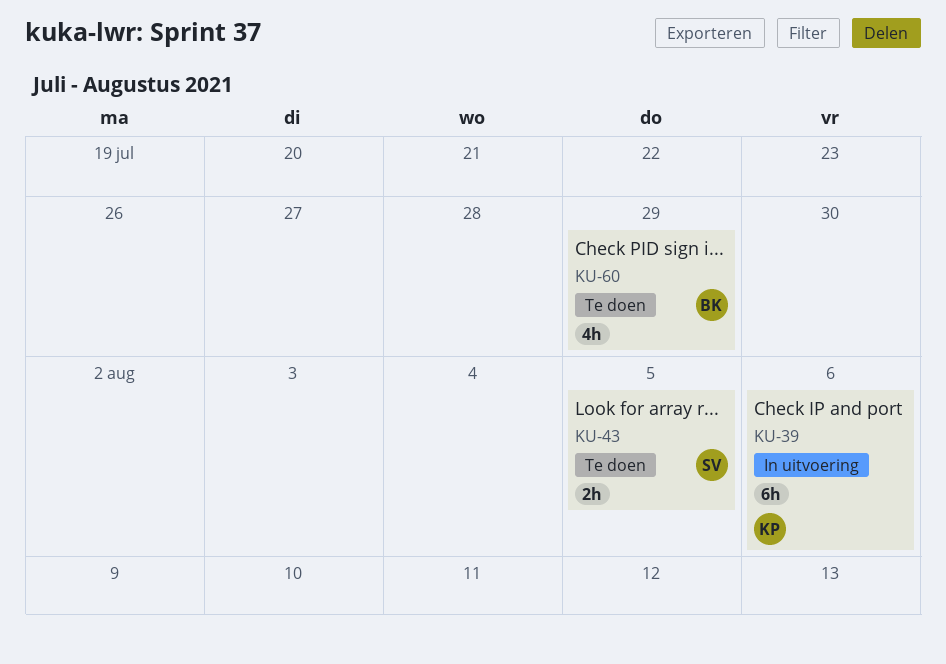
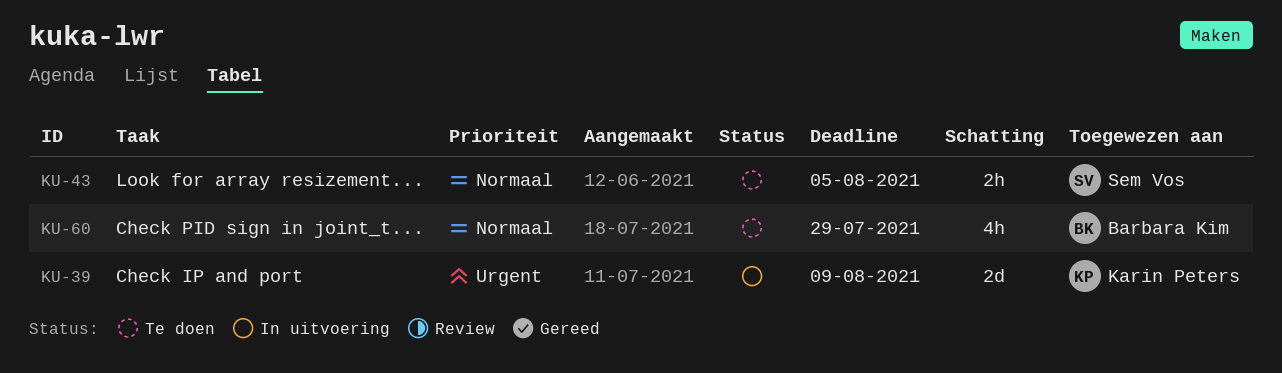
KU-39, estimate: 6h -> 2d
KU-39, due: Aug 6 -> Aug 9

